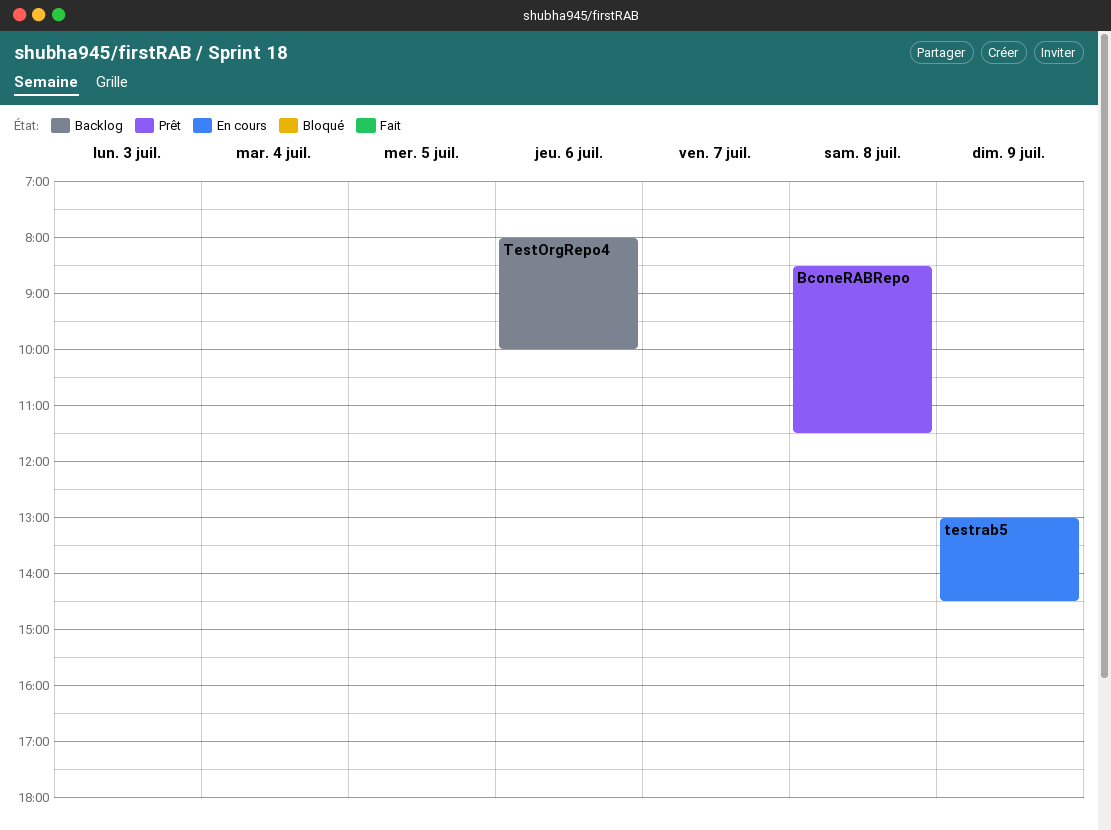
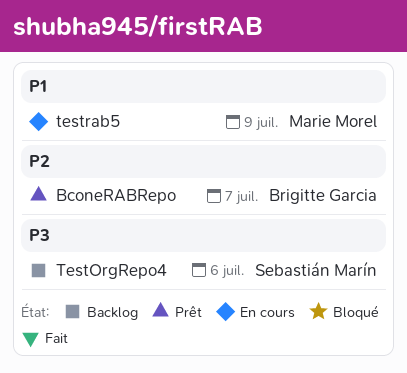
BconeRABRepo, day: Jul 8 -> Jul 7

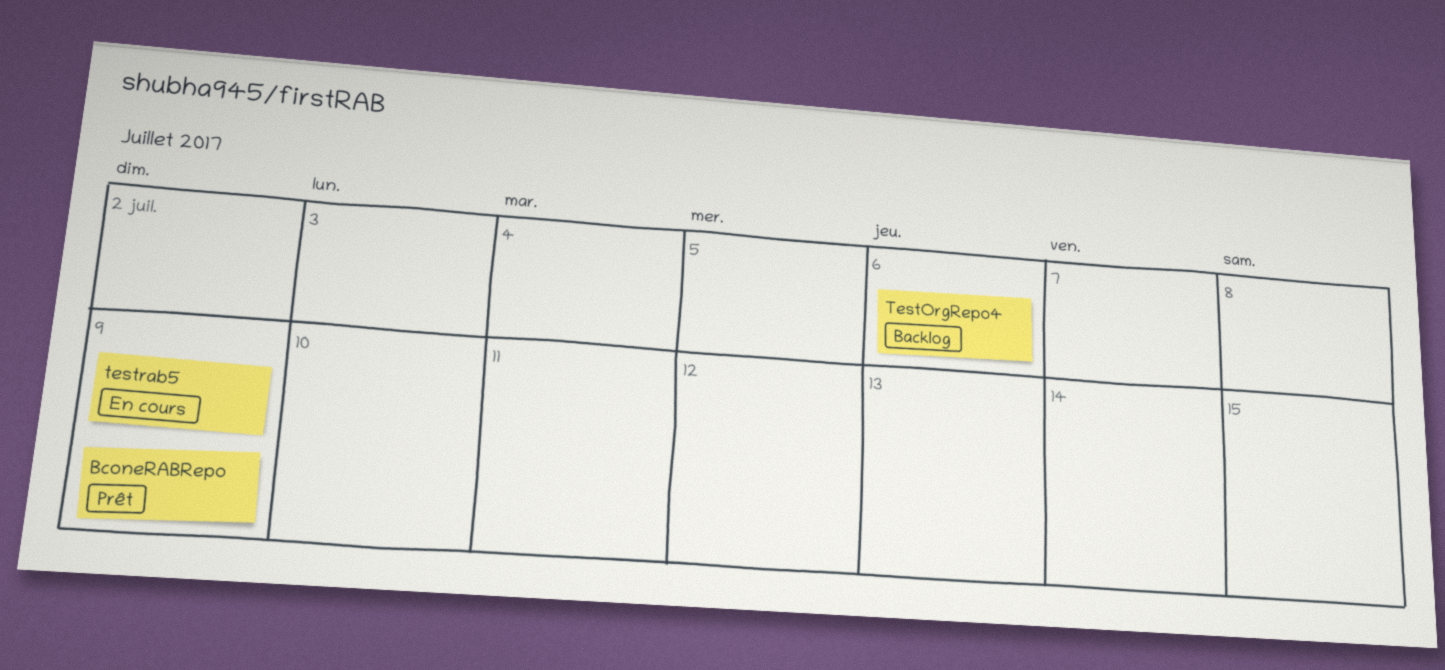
BconeRABRepo, day: Jul 7 -> Jul 9

